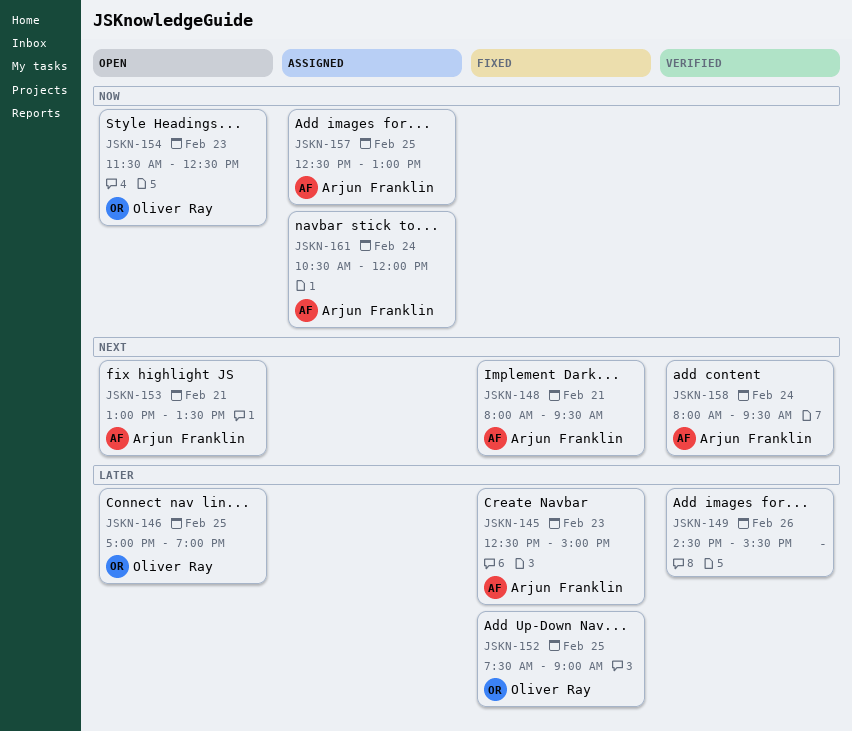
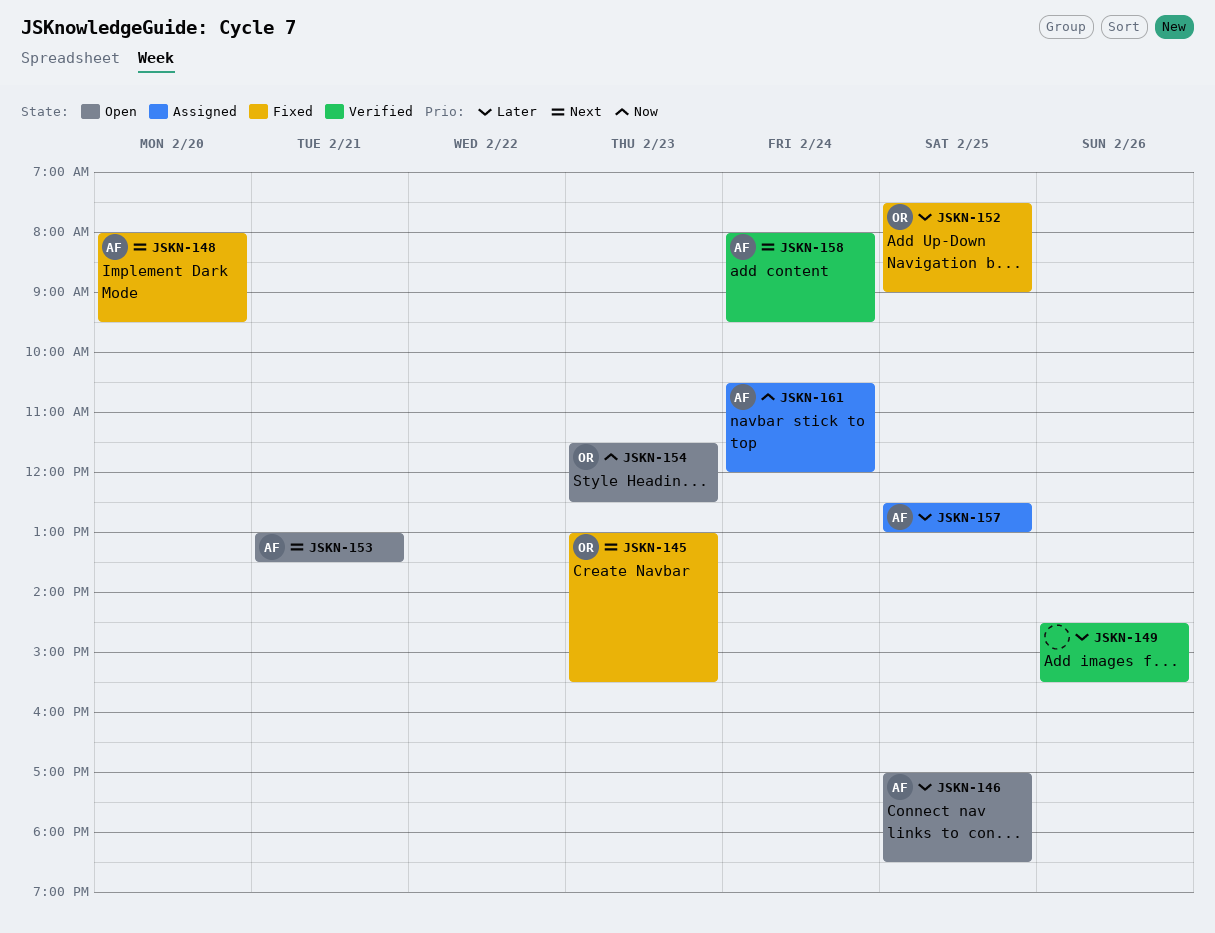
JSKN-145, owner: Arjun Franklin -> Oliver Ray
JSKN-145, priority: Later -> Next
JSKN-145, begins: 12:30 -> 13:00
JSKN-145, ends: 15:00 -> 15:30
JSKN-146, owner: Oliver Ray -> Arjun Franklin
JSKN-146, ends: 19:00 -> 18:30
JSKN-148, day: Feb 21 -> Feb 20
JSKN-157, priority: Now -> Later

